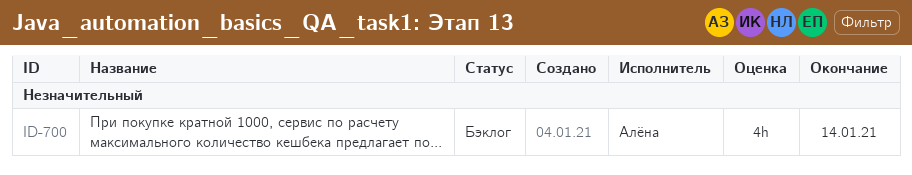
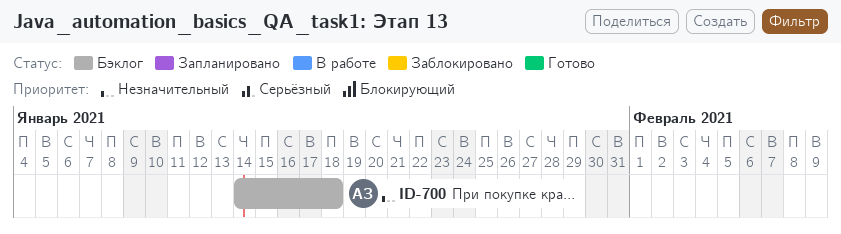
ID-700, due: Jan 14 -> Jan 18

